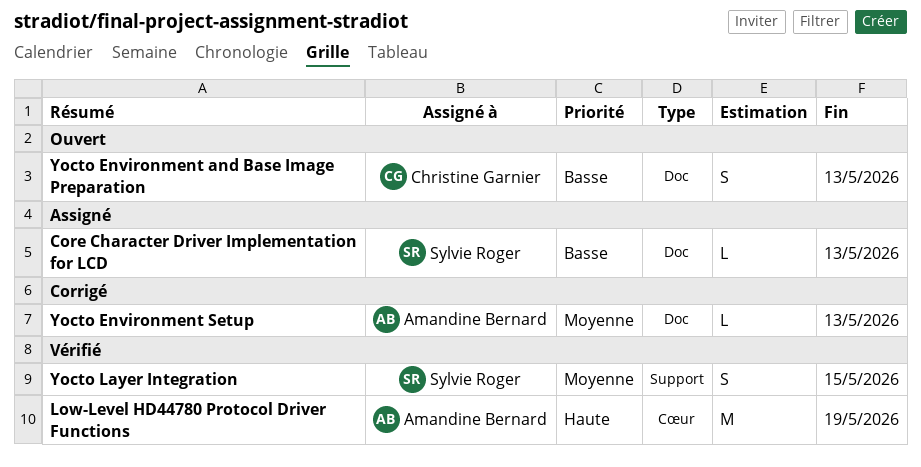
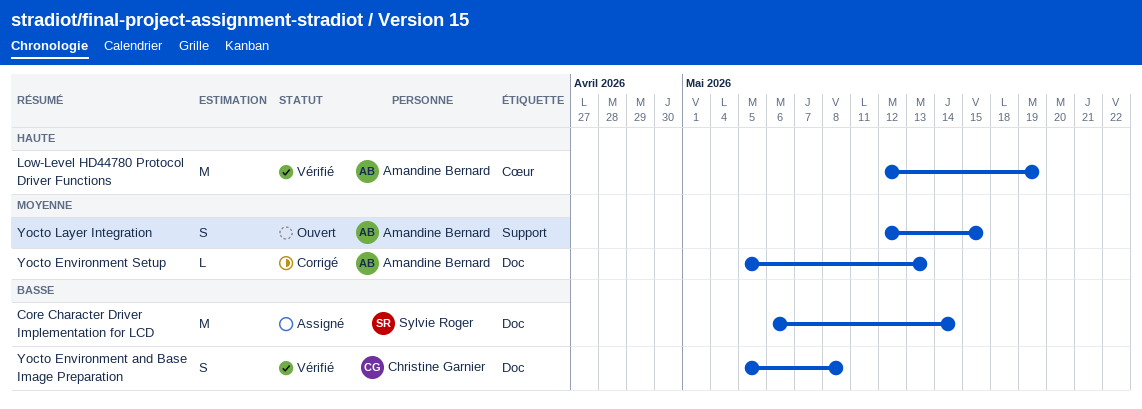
Core Character Driver Implementation for LCD, estimate: L -> M
Core Character Driver Implementation for LCD, due: May 13 -> May 14
Yocto Environment and Base Image Preparation, status: Ouvert -> Vérifié
Yocto Environment and Base Image Preparation, due: May 13 -> May 8
Yocto Layer Integration, status: Vérifié -> Ouvert
Yocto Layer Integration, owner: Sylvie Roger -> Amandine Bernard

